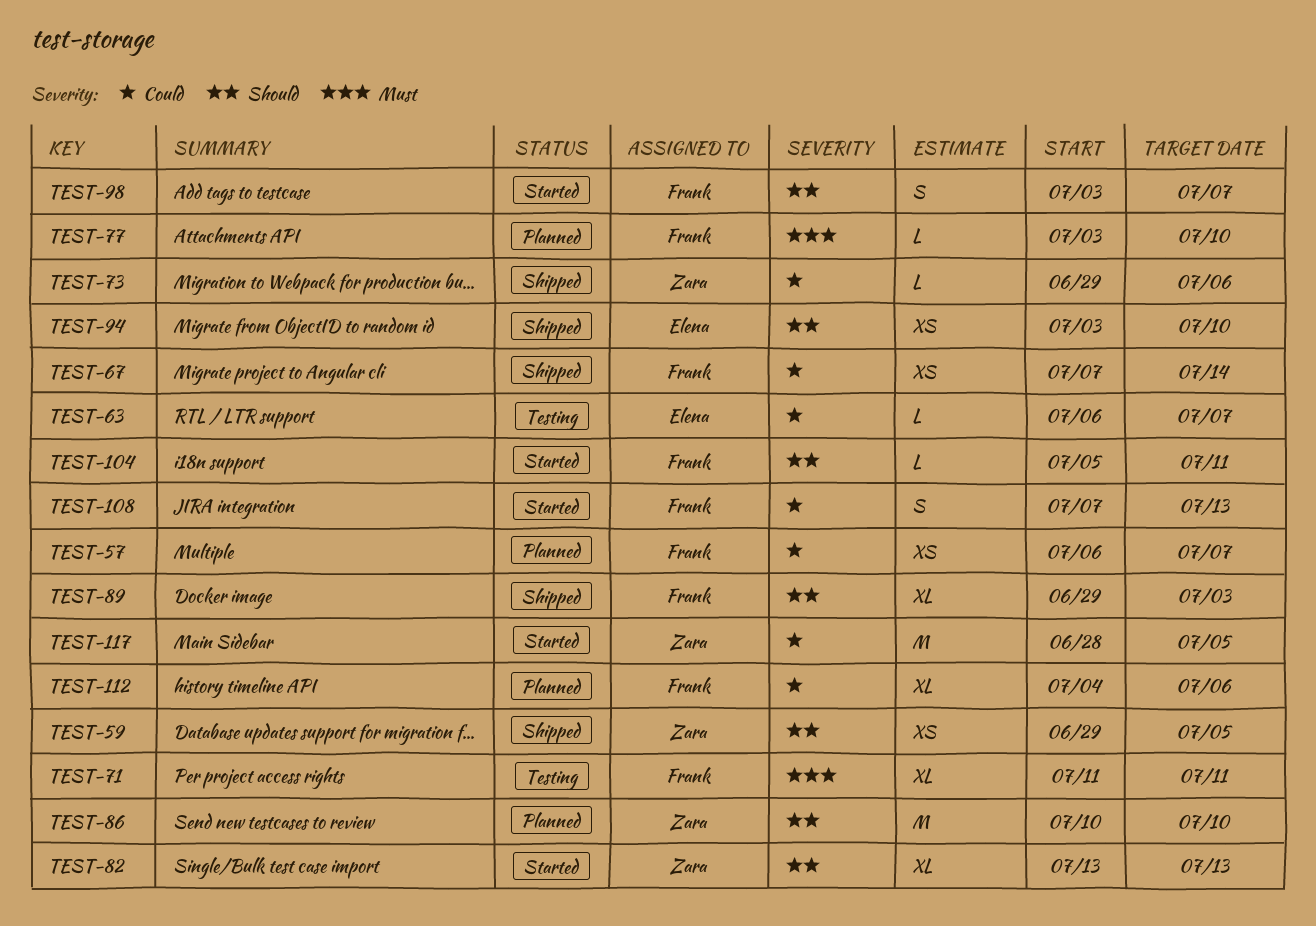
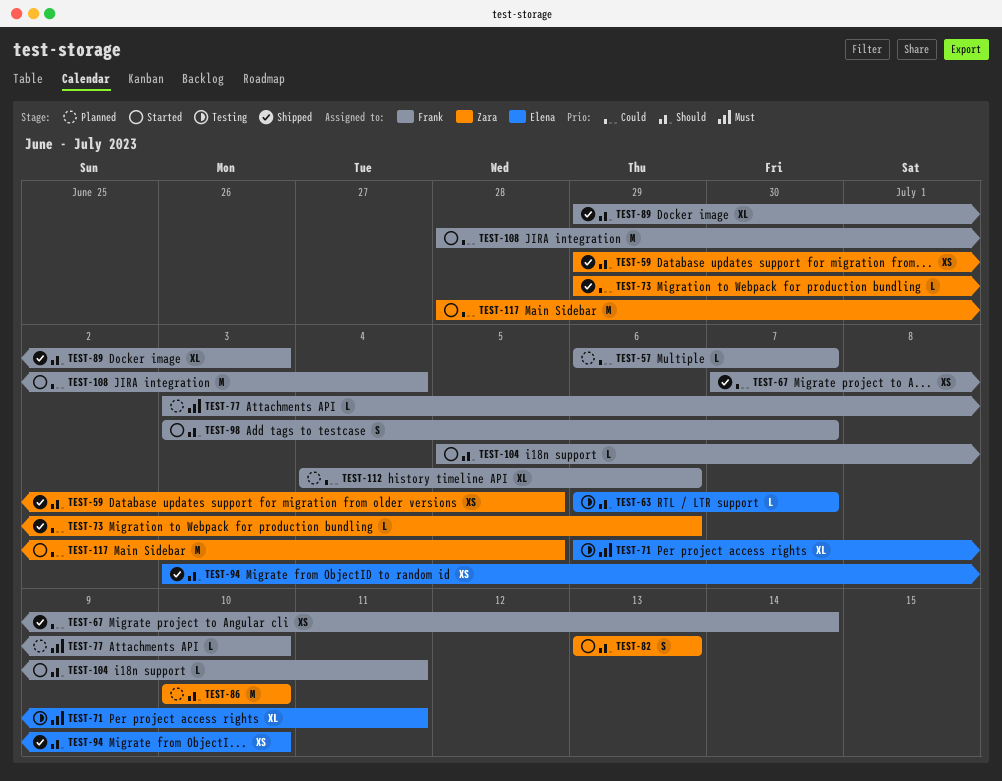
TEST-57, estimate: XS -> L
TEST-63, priority: Could -> Should
TEST-71, owner: Frank -> Elena
TEST-71, start: Jul 11 -> Jul 6
TEST-82, estimate: XL -> S
TEST-108, estimate: S -> M
TEST-108, start: Jul 7 -> Jun 28
TEST-108, due: Jul 13 -> Jul 4

